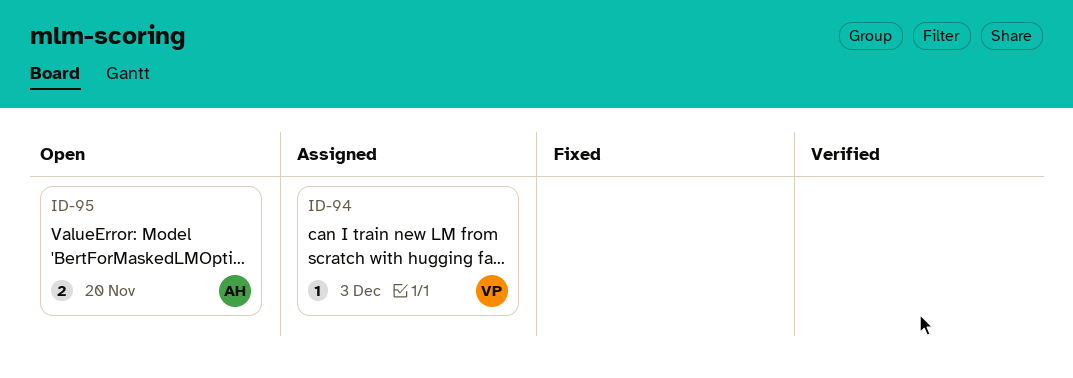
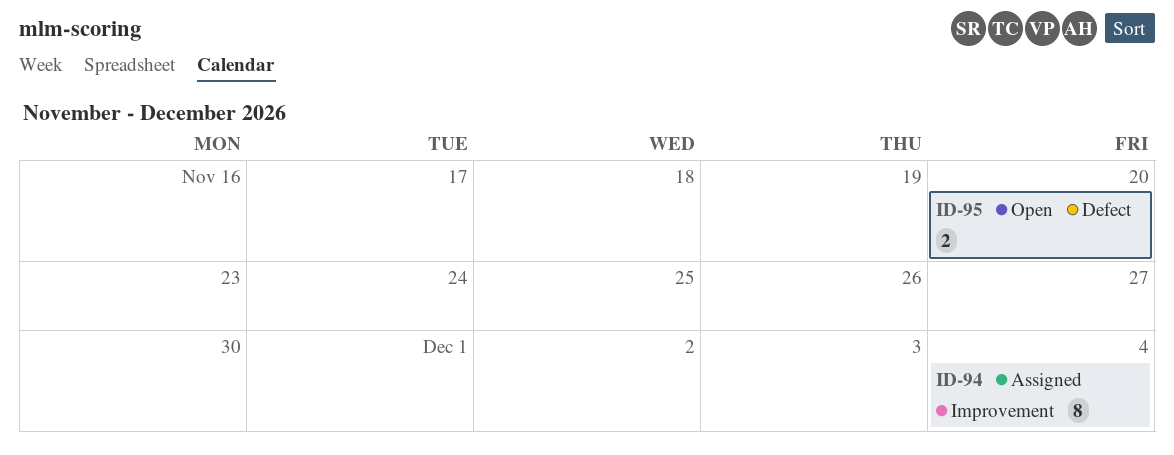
ID-94, estimate: 1 -> 8
ID-94, due: Dec 3 -> Dec 4

